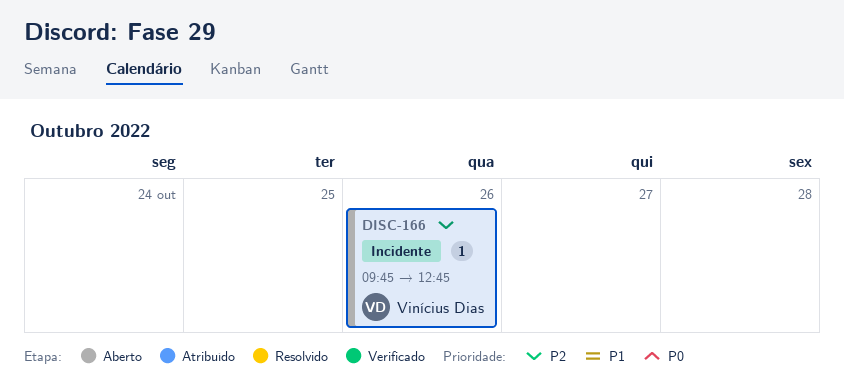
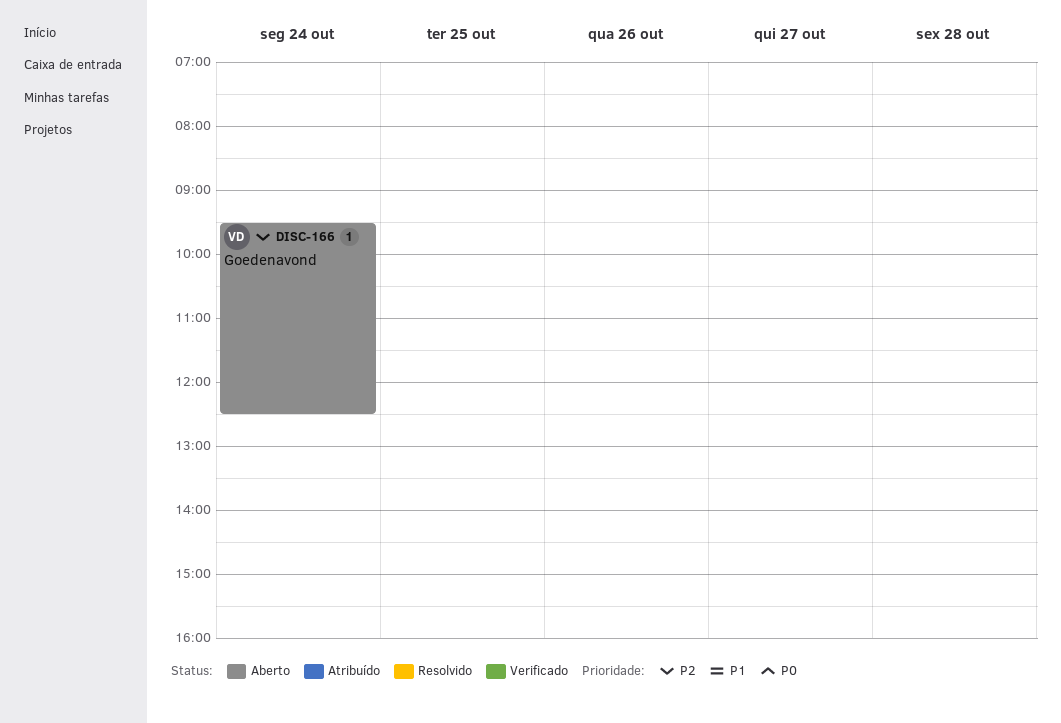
DISC-166, day: Oct 26 -> Oct 24
DISC-166, begins: 09:45 -> 09:30
DISC-166, ends: 12:45 -> 12:30

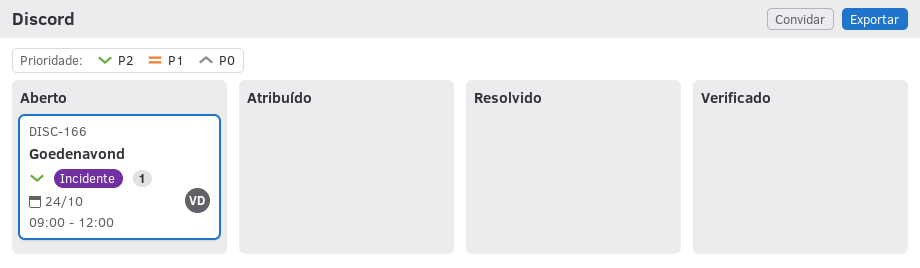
DISC-166, begins: 09:30 -> 09:00
DISC-166, ends: 12:30 -> 12:00

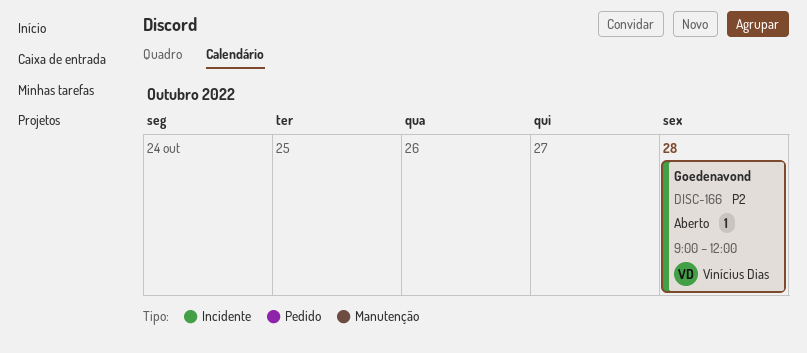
DISC-166, day: Oct 24 -> Oct 28

